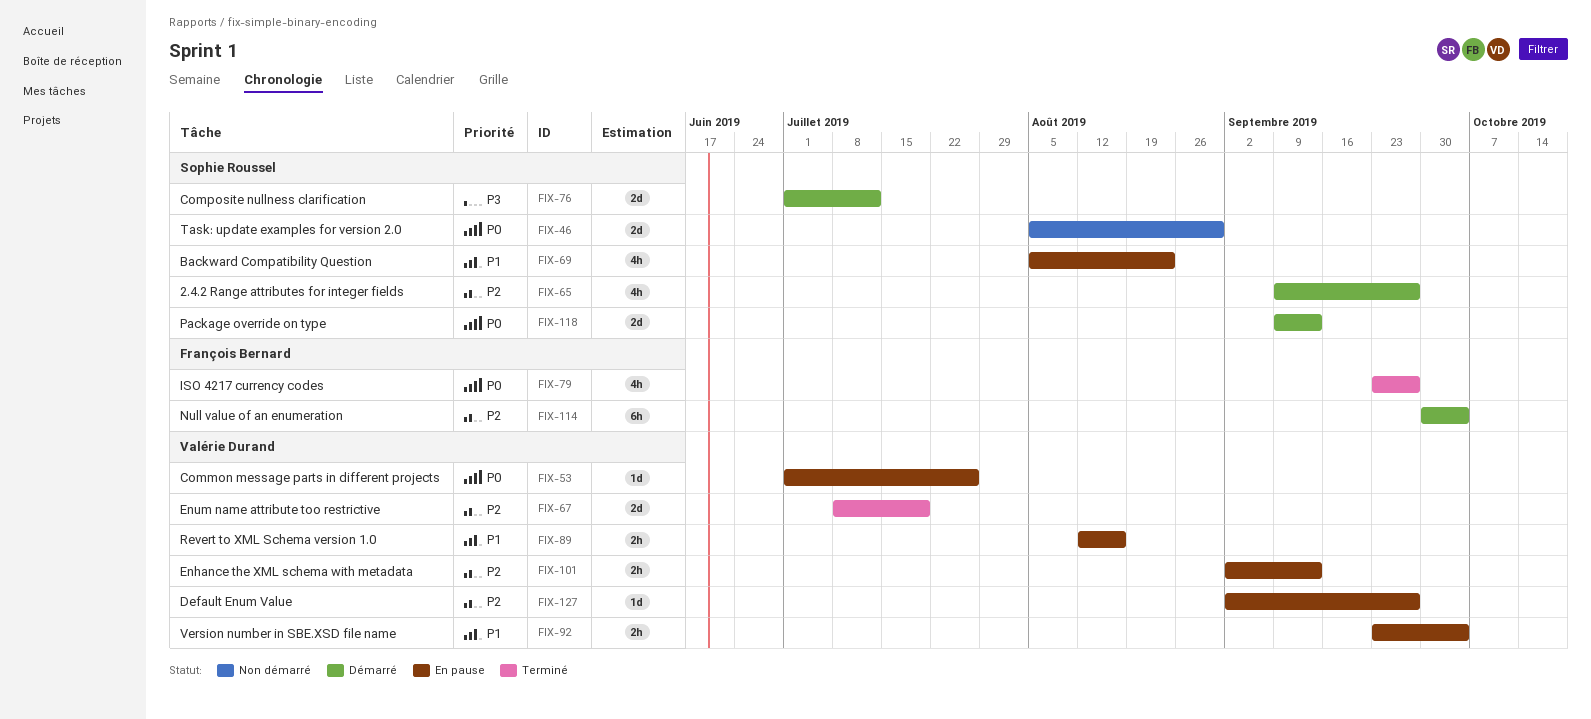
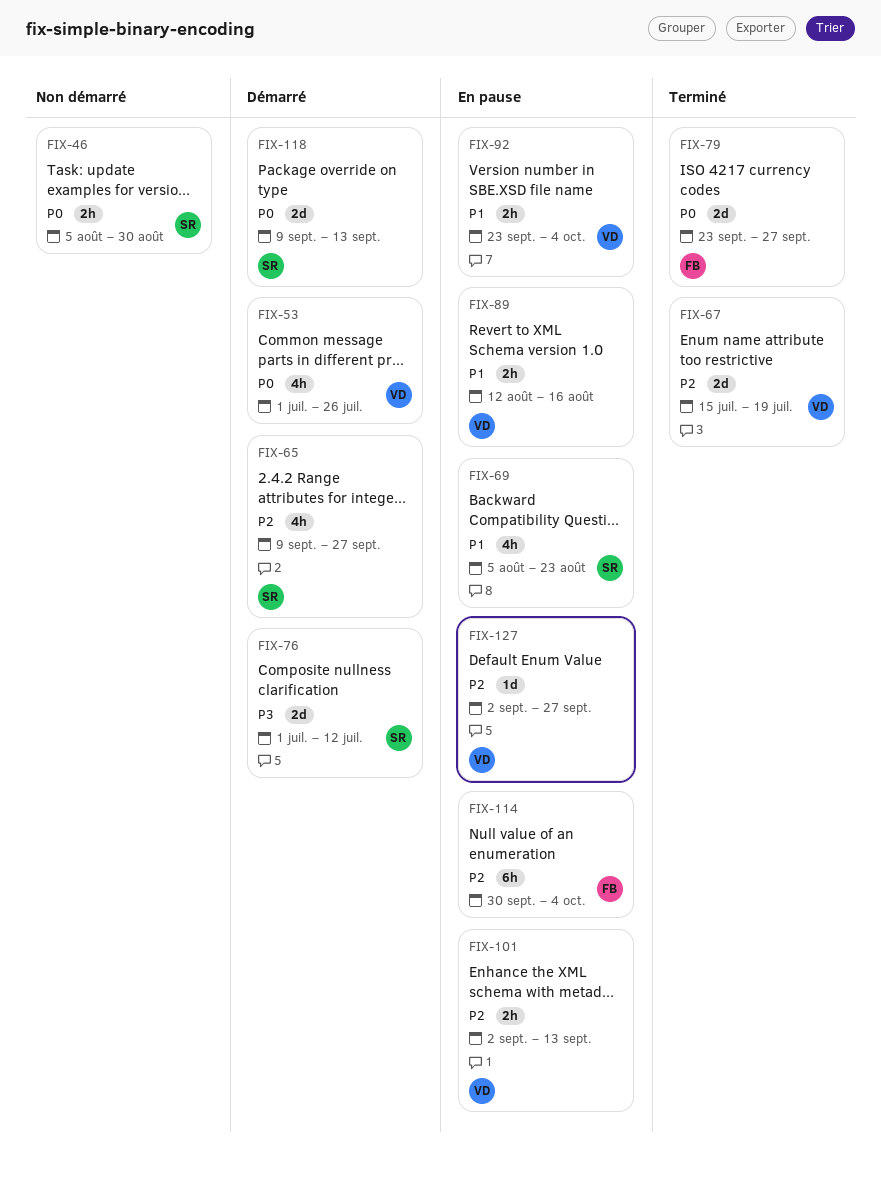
FIX-46, estimate: 2d -> 2h
FIX-53, status: En pause -> Démarré
FIX-53, estimate: 1d -> 4h
FIX-67, start: Jul 8 -> Jul 15
FIX-79, estimate: 4h -> 2d
FIX-114, status: Démarré -> En pause

